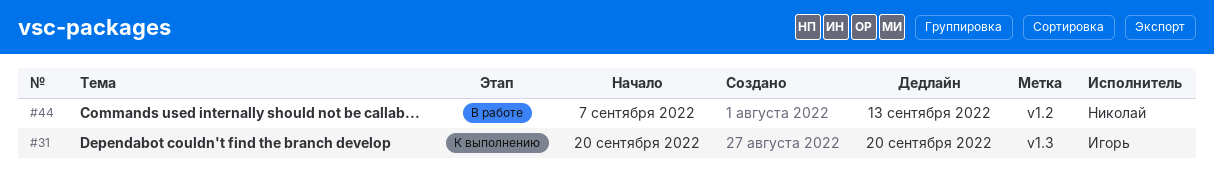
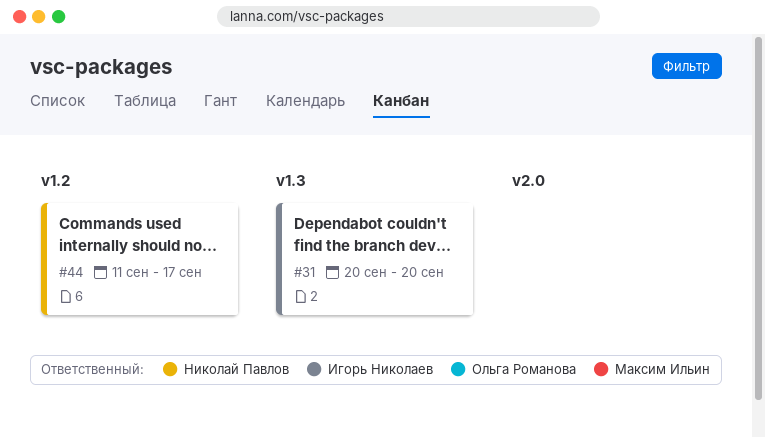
#44, start: Sep 7 -> Sep 11
#44, due: Sep 13 -> Sep 17

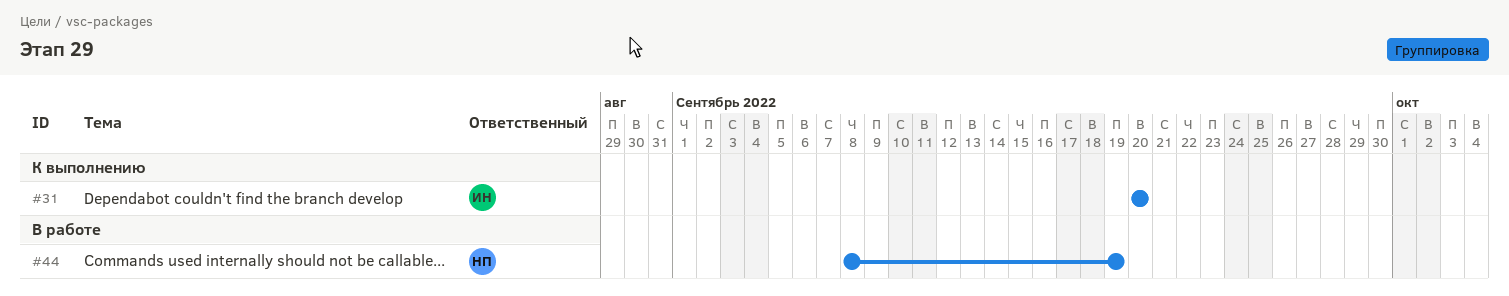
#44, start: Sep 11 -> Sep 8
#44, due: Sep 17 -> Sep 19

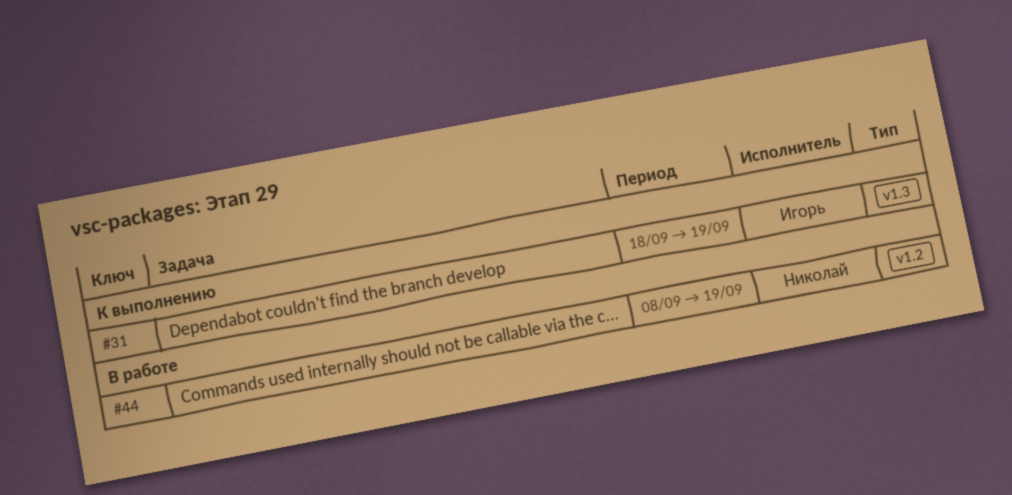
#31, start: Sep 20 -> Sep 18
#31, due: Sep 20 -> Sep 19

